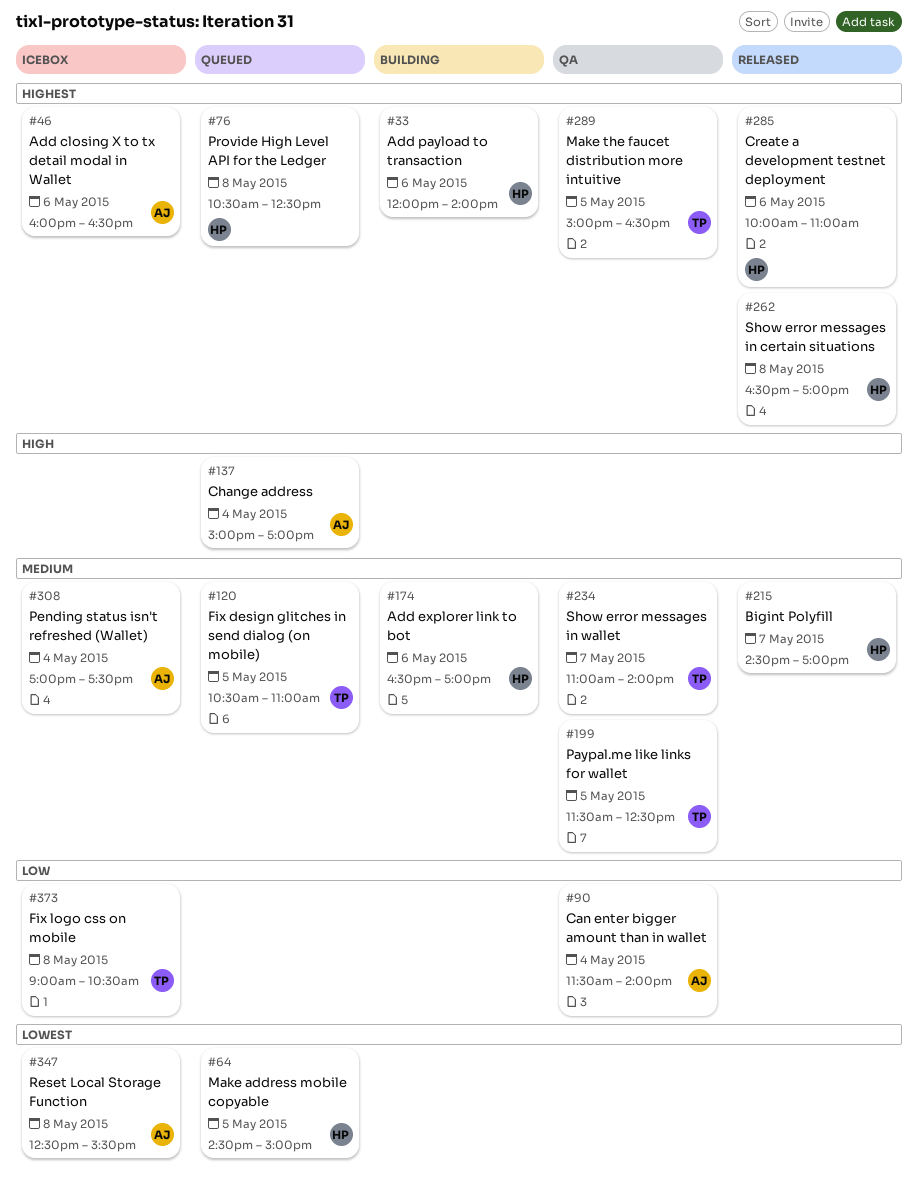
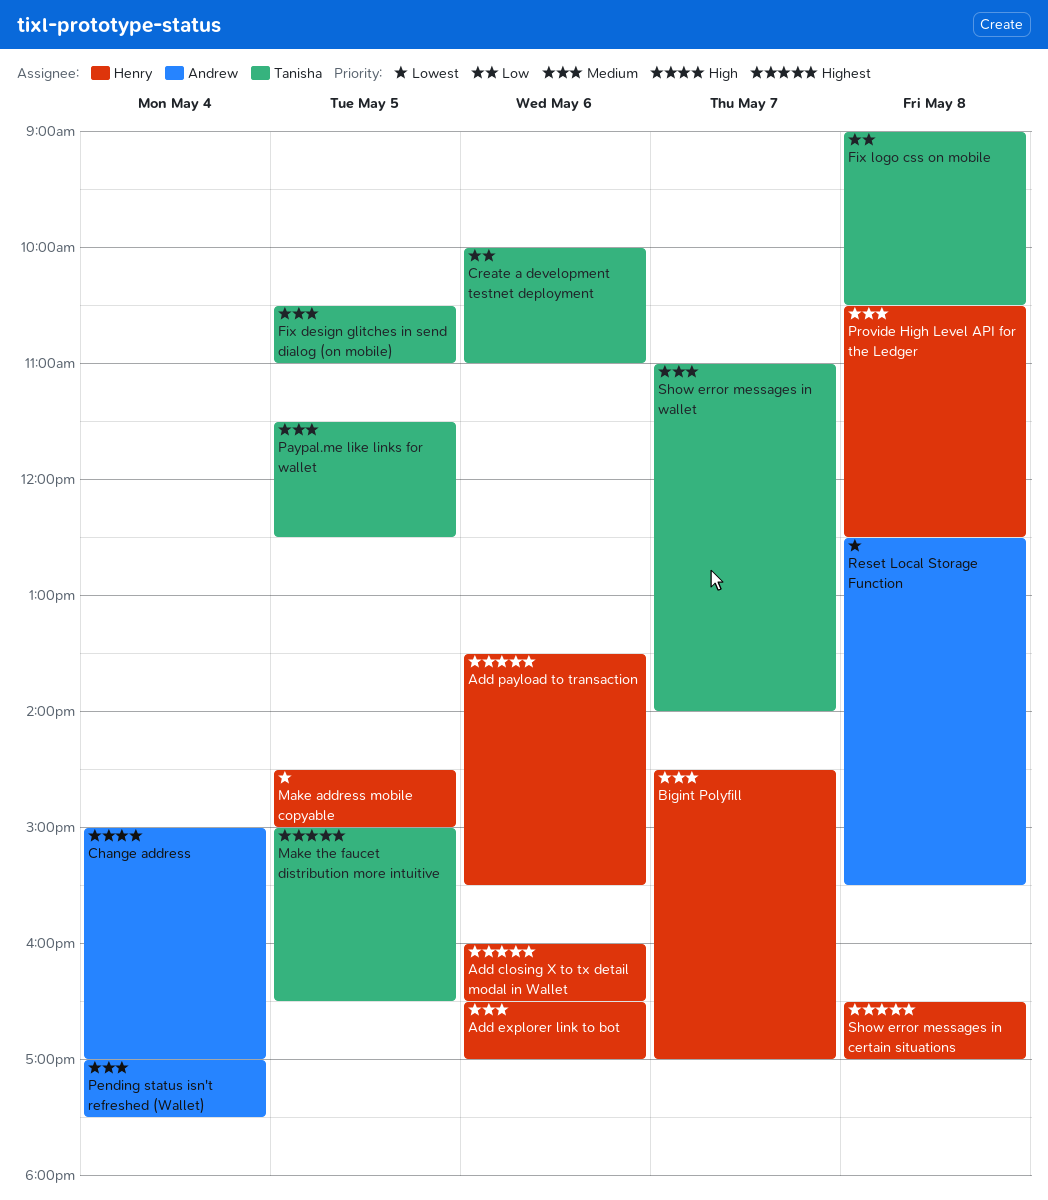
Add closing X to tx detail modal in Wallet, owner: Andrew -> Henry
Add payload to transaction, begins: 12:00 -> 13:30
Add payload to transaction, ends: 14:00 -> 15:30
Can enter bigger amount than in wallet: present -> none
Create a development testnet deployment, owner: Henry -> Tanisha
Create a development testnet deployment, priority: Highest -> Low
Provide High Level API for the Ledger, priority: Highest -> Medium

